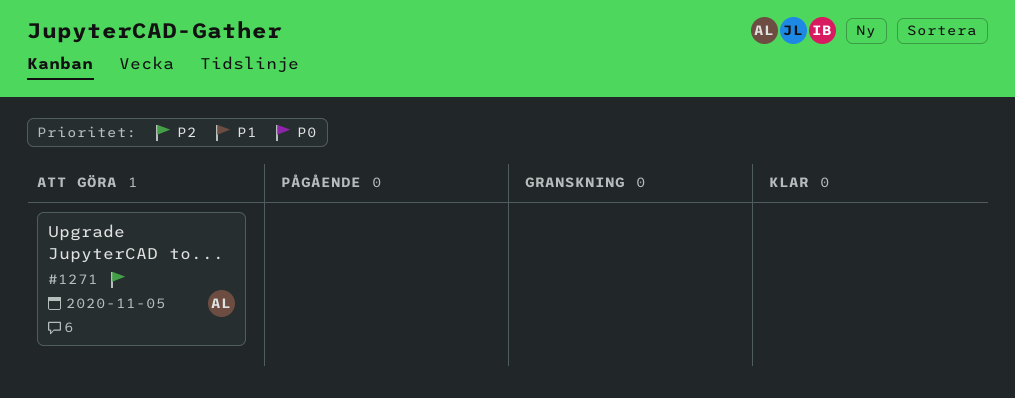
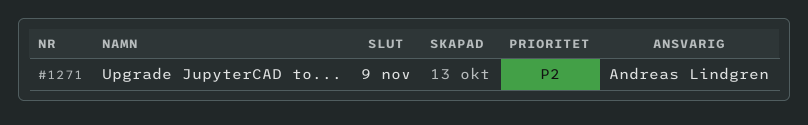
#1271, due: Nov 5 -> Nov 9

